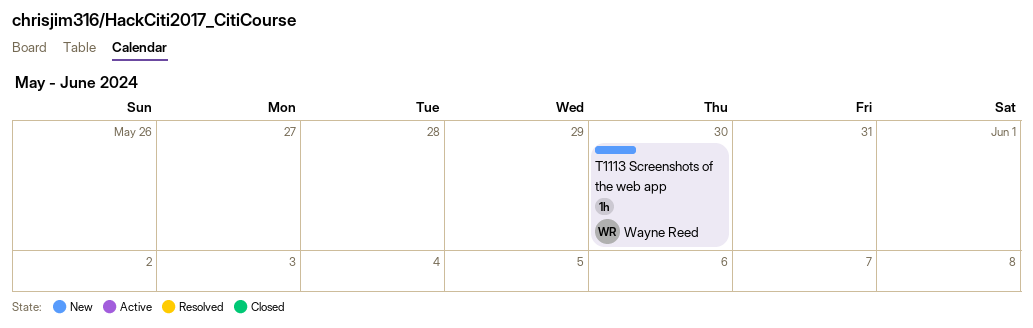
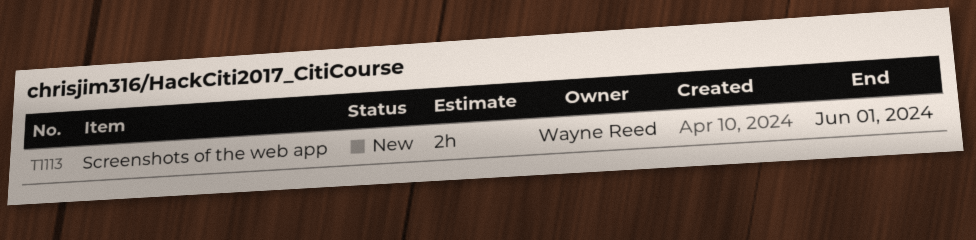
T1113, estimate: 1h -> 2h
T1113, due: May 30 -> Jun 1

